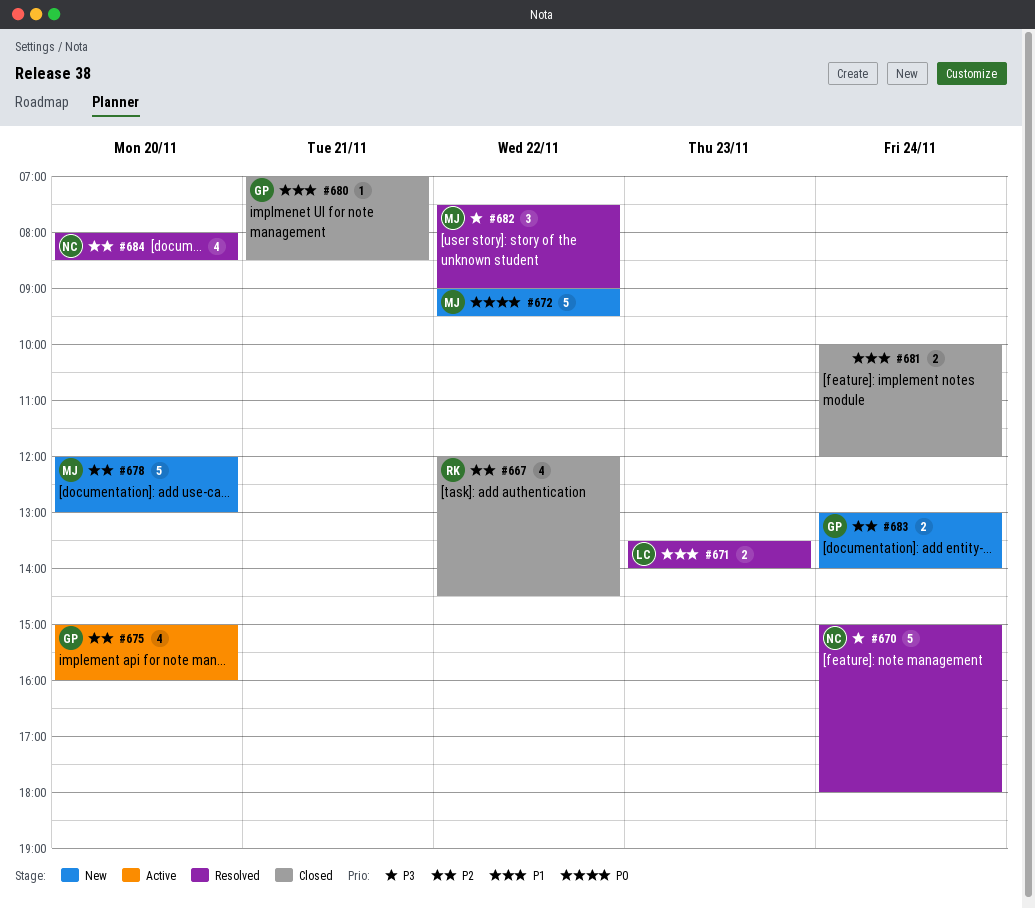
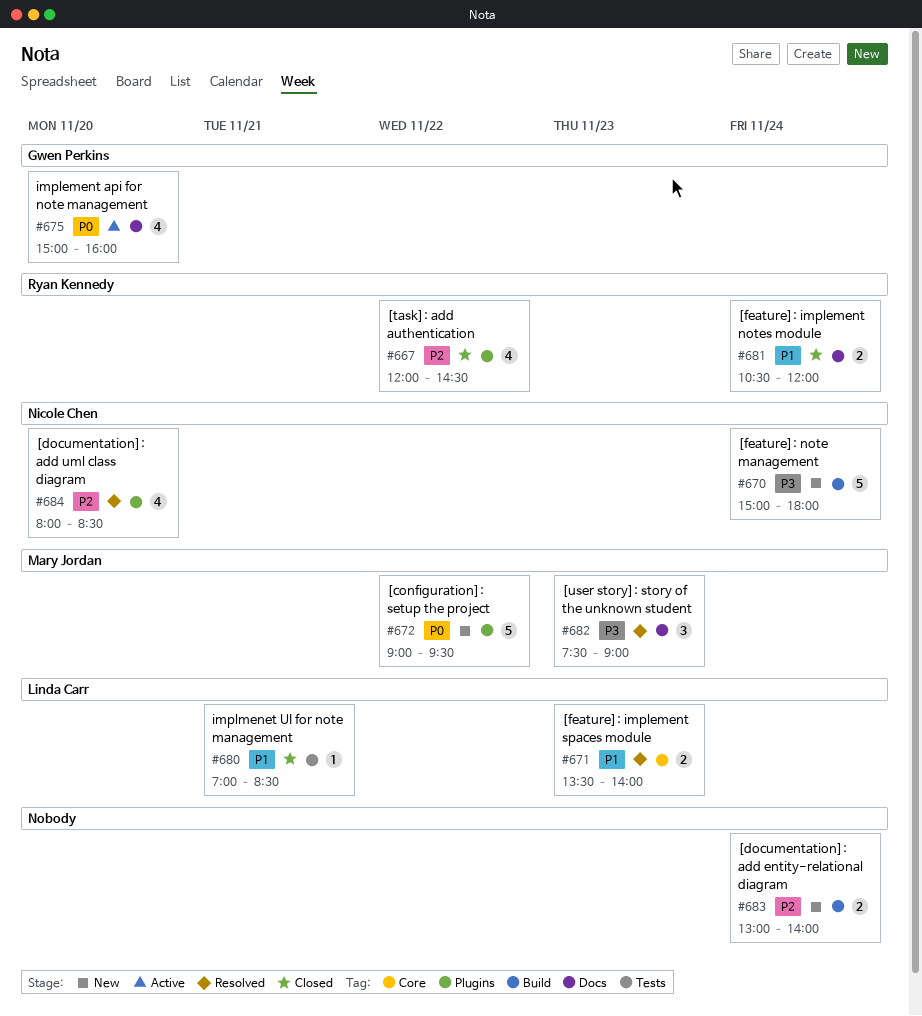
#670, status: Resolved -> New
#675, priority: P2 -> P0
#678: present -> none
#680, owner: Gwen Perkins -> Linda Carr
#681, owner: none -> Ryan Kennedy
#681, begins: 10:00 -> 10:30
#682, day: Nov 22 -> Nov 23
#683, owner: Gwen Perkins -> none

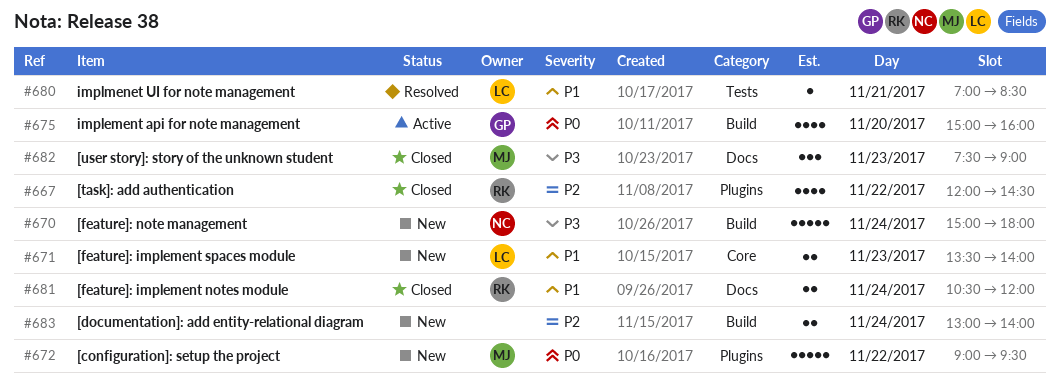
#671, status: Resolved -> New
#675, label: Docs -> Build
#680, status: Closed -> Resolved
#682, status: Resolved -> Closed
#684: present -> none

